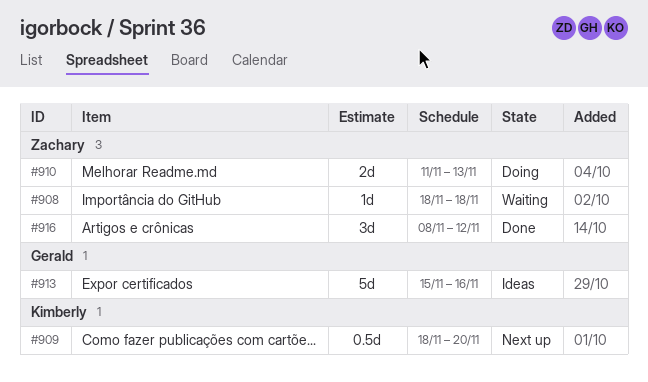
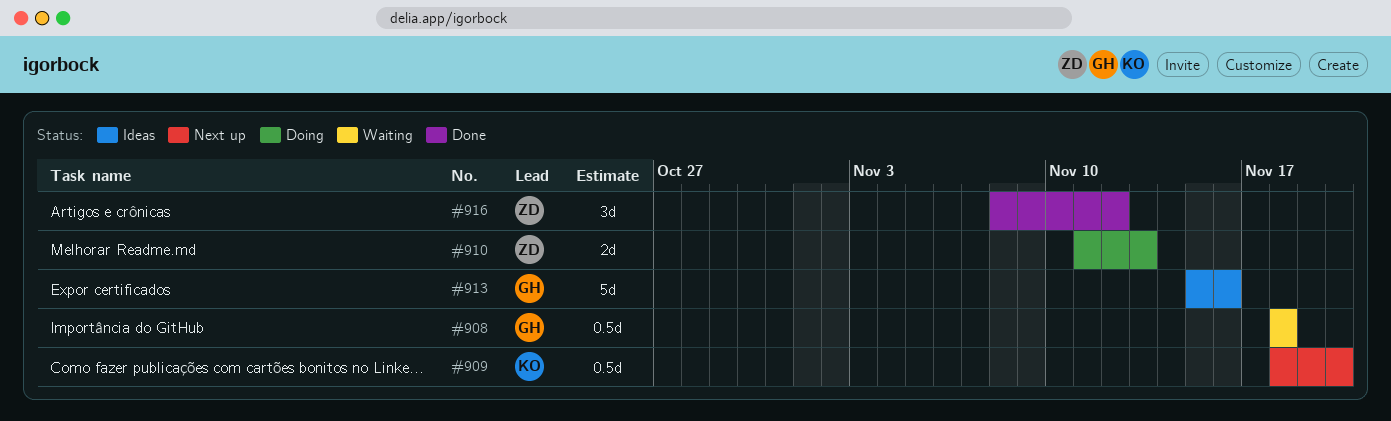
#908, owner: Zachary -> Gerald
#908, estimate: 1d -> 0.5d

